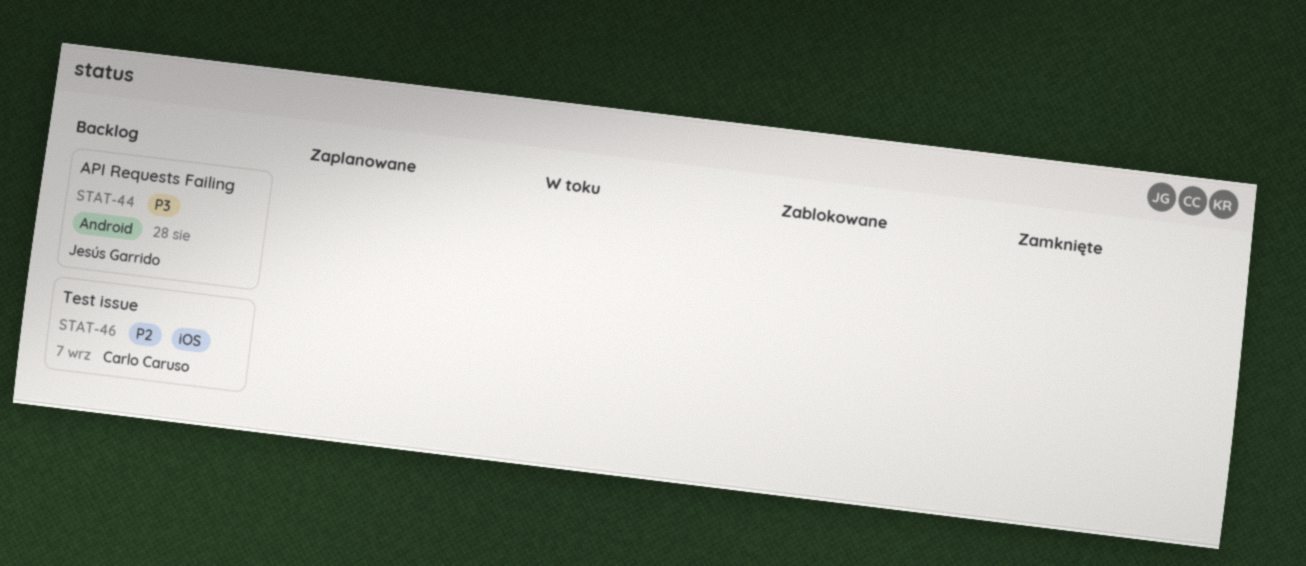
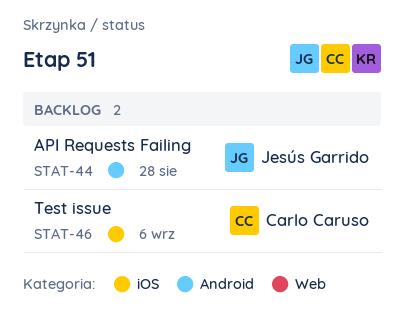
STAT-46, due: Sep 7 -> Sep 6

